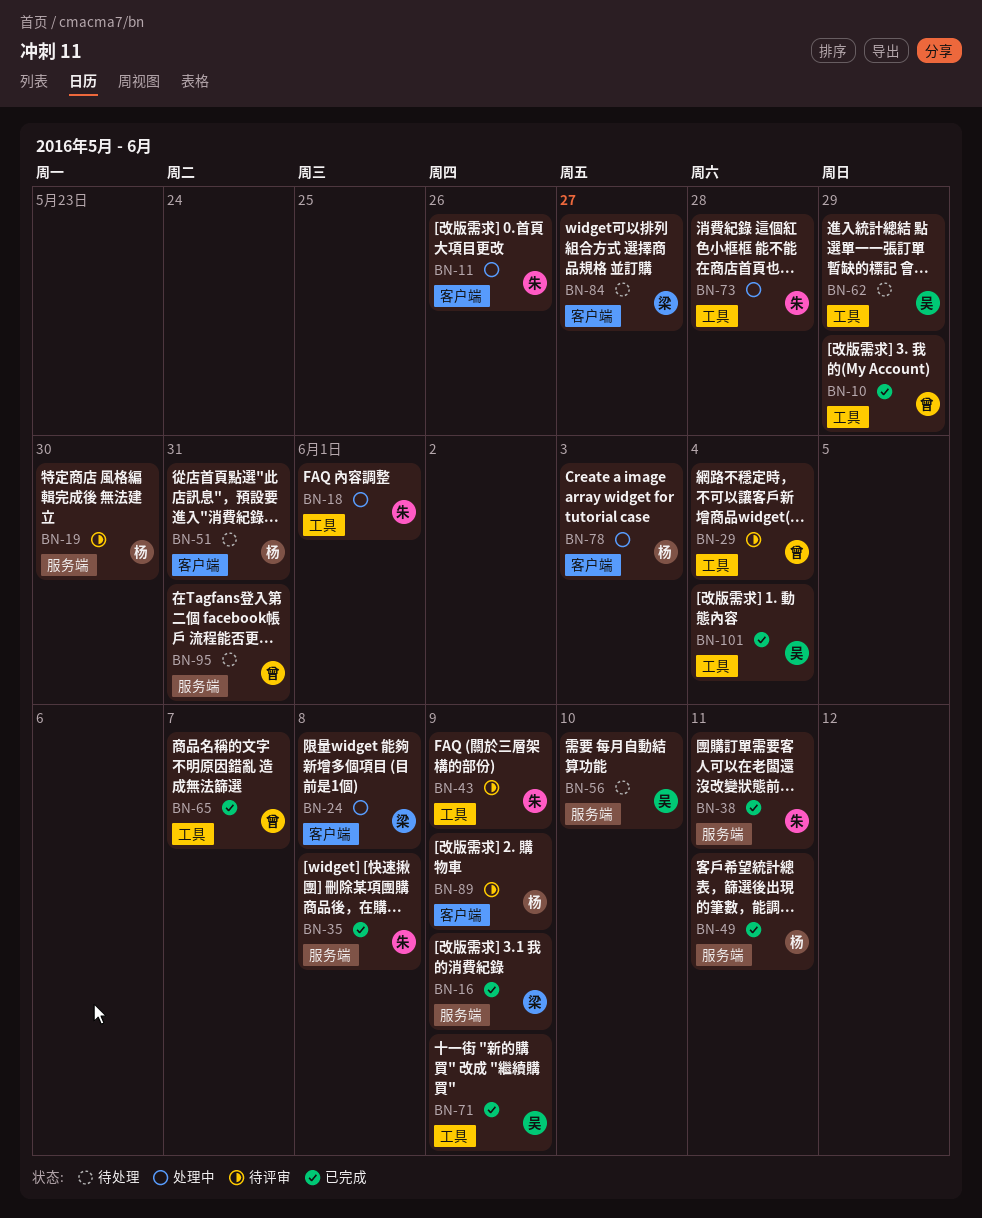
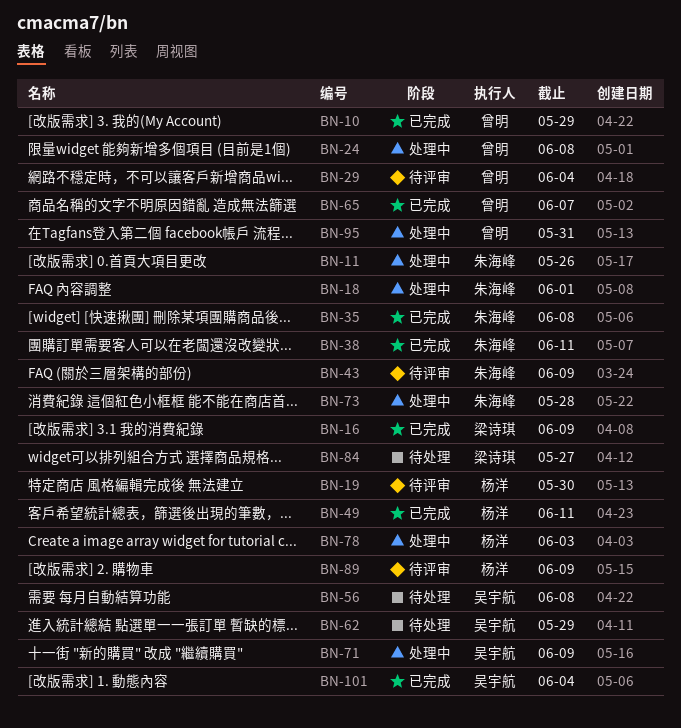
BN-24, owner: 梁诗琪 -> 曾明
BN-51: present -> none
BN-56, due: Jun 10 -> Jun 8
BN-71, status: 已完成 -> 处理中
BN-95, status: 待处理 -> 处理中

